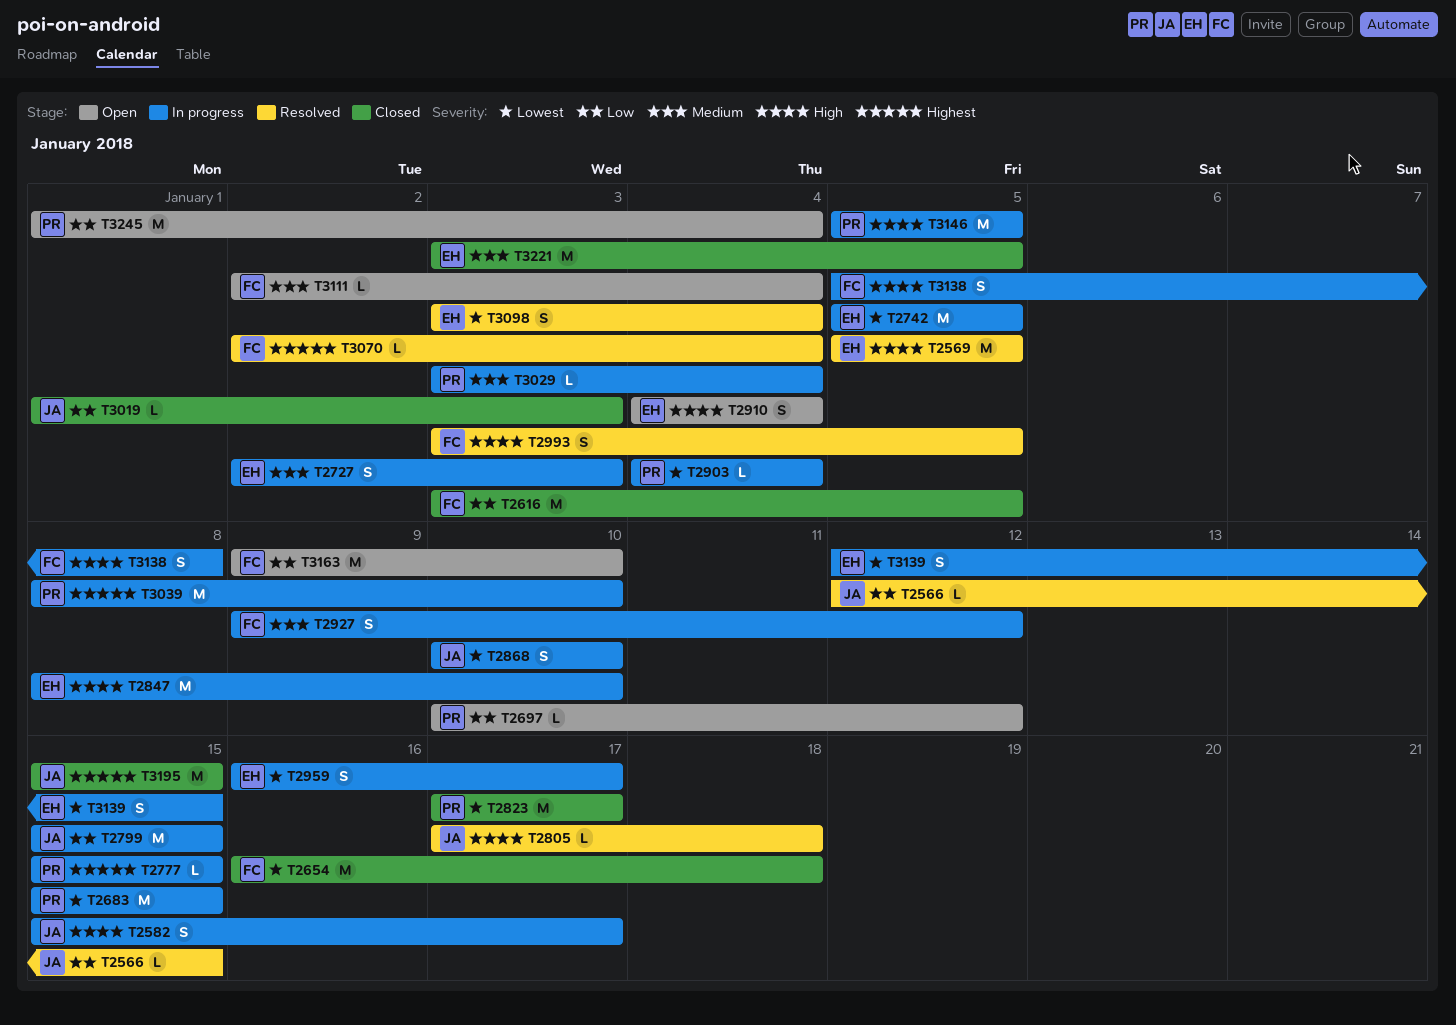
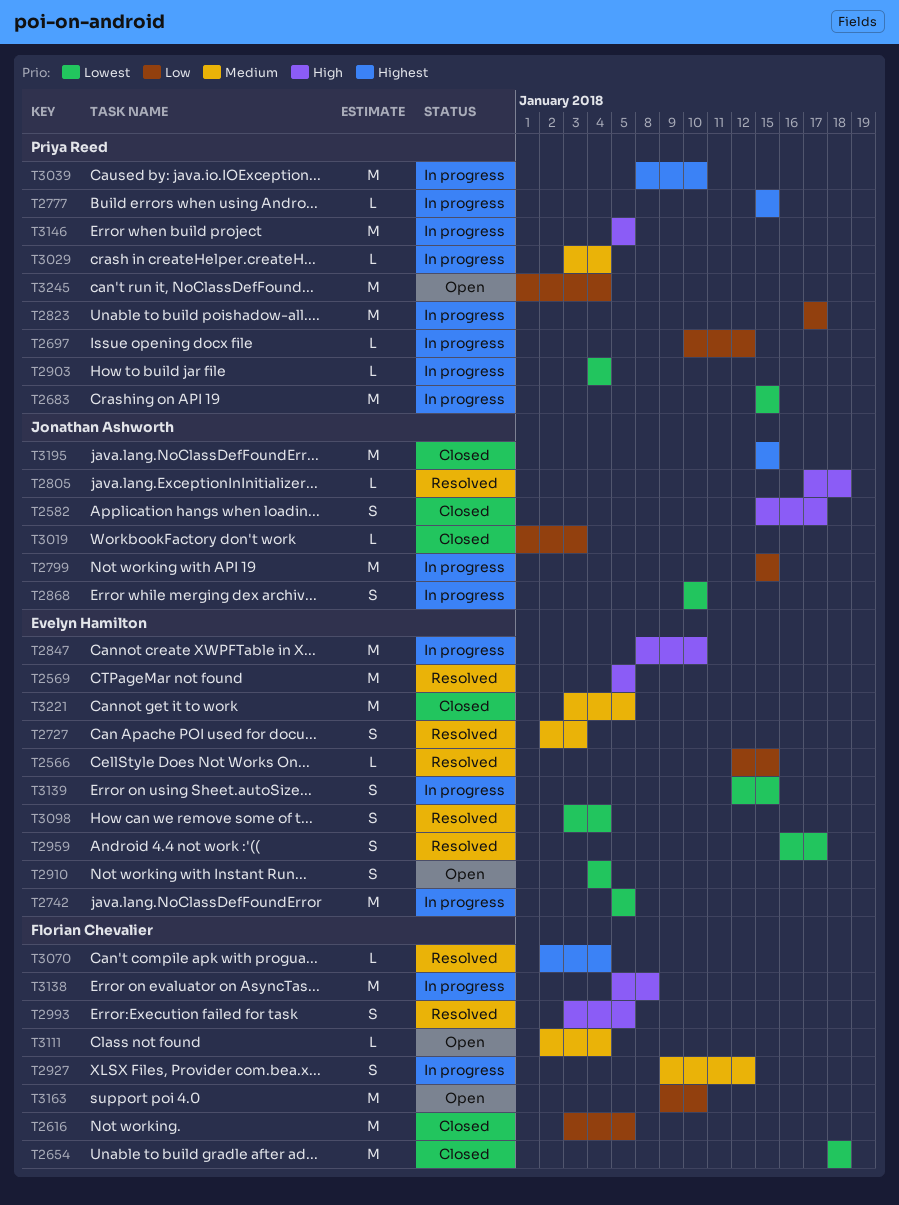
T2566, owner: Jonathan Ashworth -> Evelyn Hamilton
T2582, status: In progress -> Closed
T2654, start: Jan 16 -> Jan 18
T2697, status: Open -> In progress
T2727, status: In progress -> Resolved
T2823, status: Closed -> In progress
T2823, priority: Lowest -> Low
T2910, priority: High -> Lowest
T2959, status: In progress -> Resolved
T3138, estimate: S -> M

